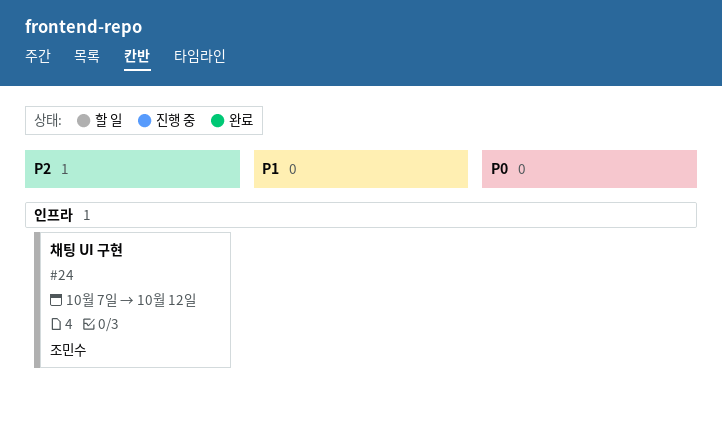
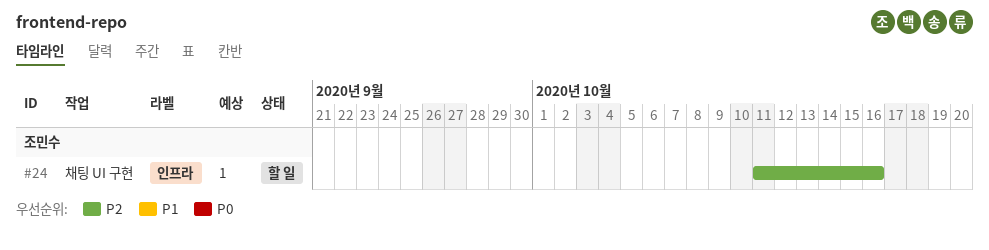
#24, start: Oct 7 -> Oct 11
#24, due: Oct 12 -> Oct 16

